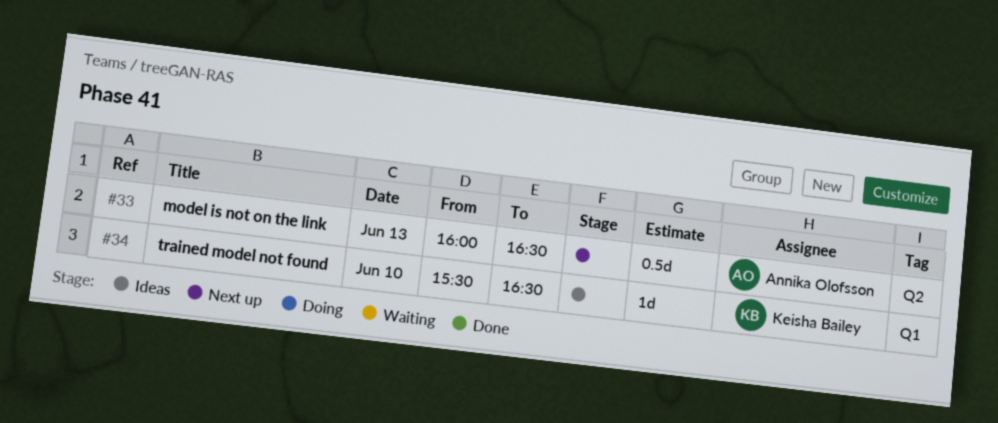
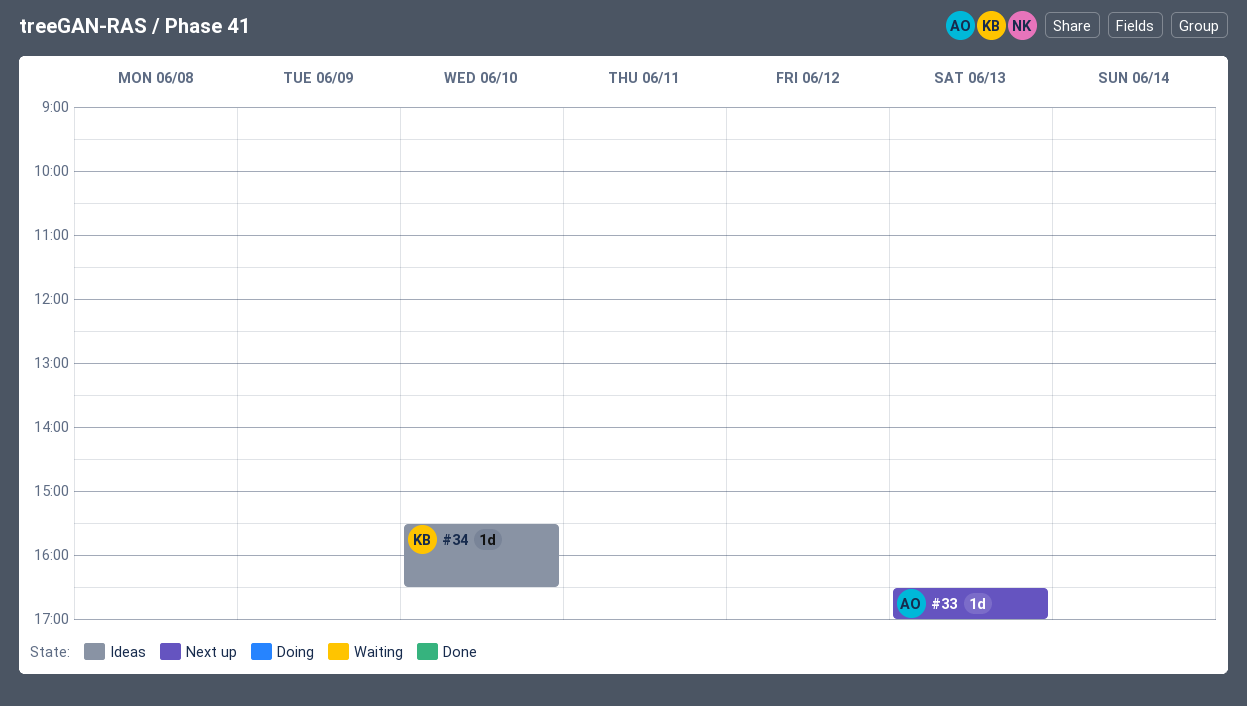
#33, estimate: 0.5d -> 1d
#33, begins: 16:00 -> 16:30
#33, ends: 16:30 -> 17:00

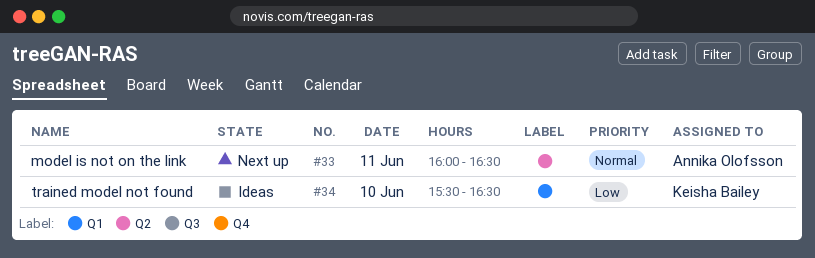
#33, day: Jun 13 -> Jun 11
#33, begins: 16:30 -> 16:00
#33, ends: 17:00 -> 16:30

